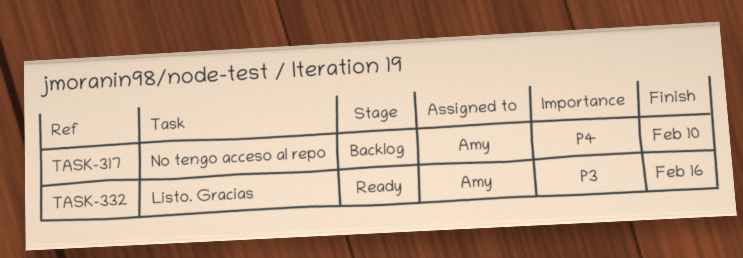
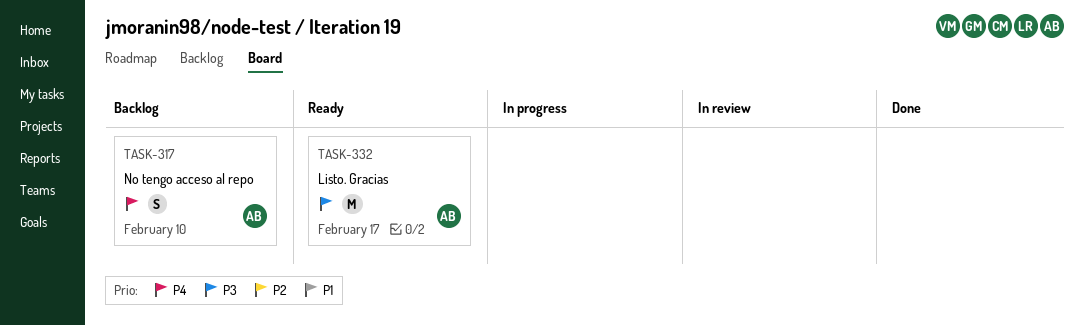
TASK-332, due: Feb 16 -> Feb 17

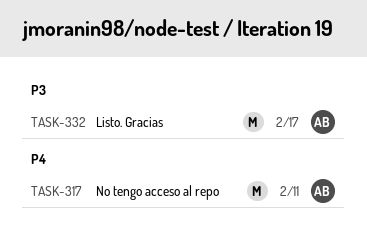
TASK-317, estimate: S -> M
TASK-317, due: Feb 10 -> Feb 11

